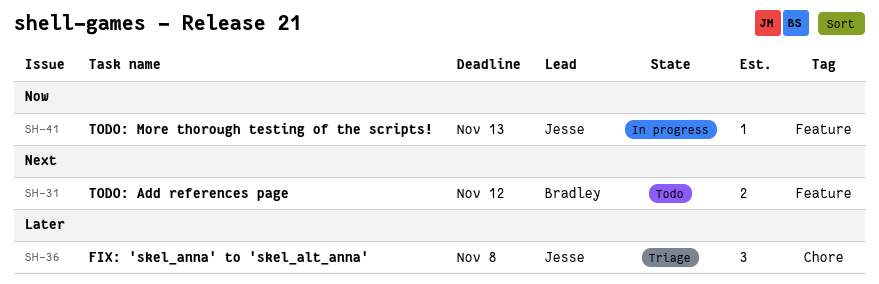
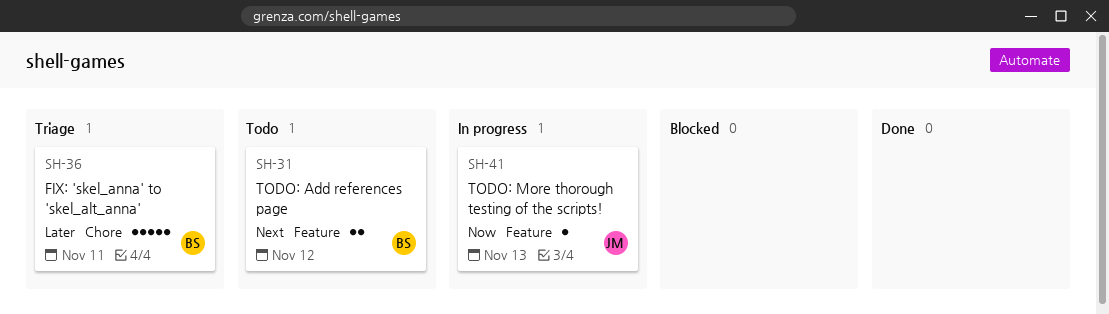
SH-36, owner: Jesse -> Bradley
SH-36, estimate: 3 -> 5
SH-36, due: Nov 8 -> Nov 11

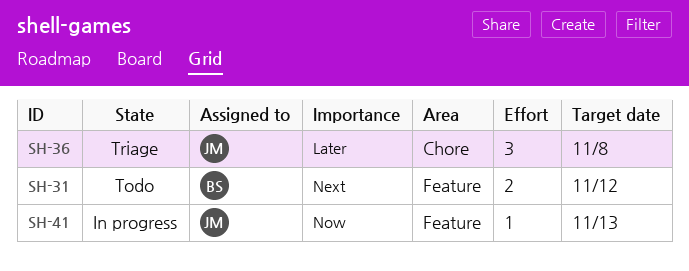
SH-36, owner: BS -> JM
SH-36, estimate: 5 -> 3
SH-36, due: Nov 11 -> Nov 8

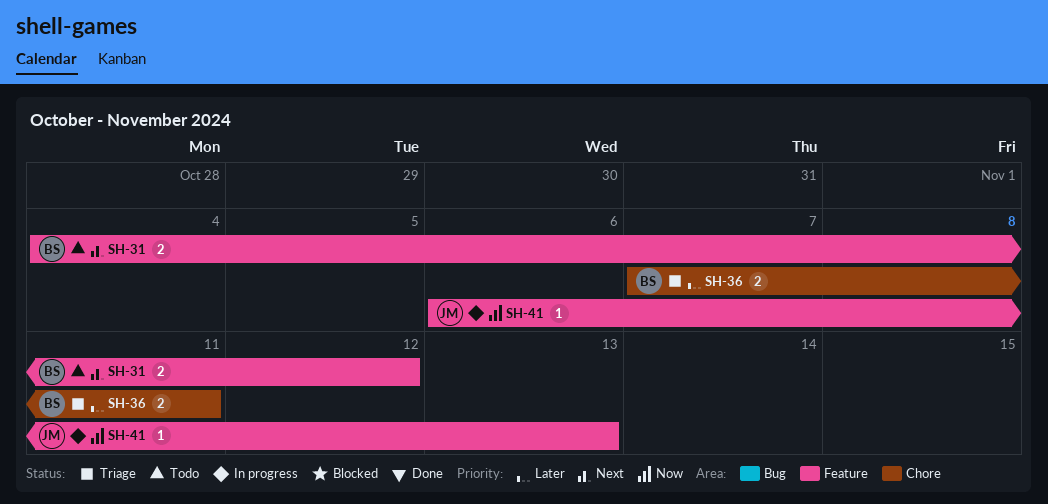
SH-36, owner: JM -> BS
SH-36, estimate: 3 -> 2
SH-36, due: Nov 8 -> Nov 11

